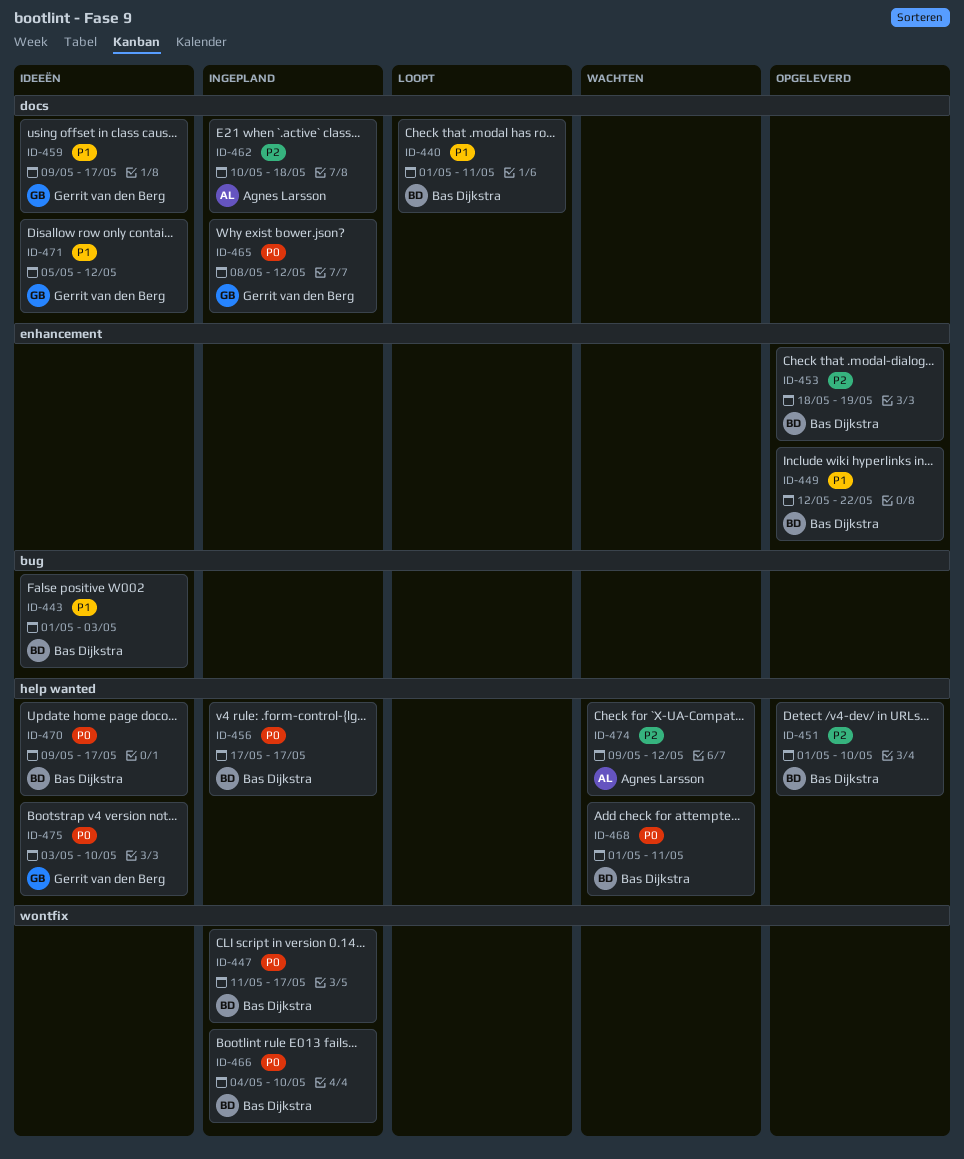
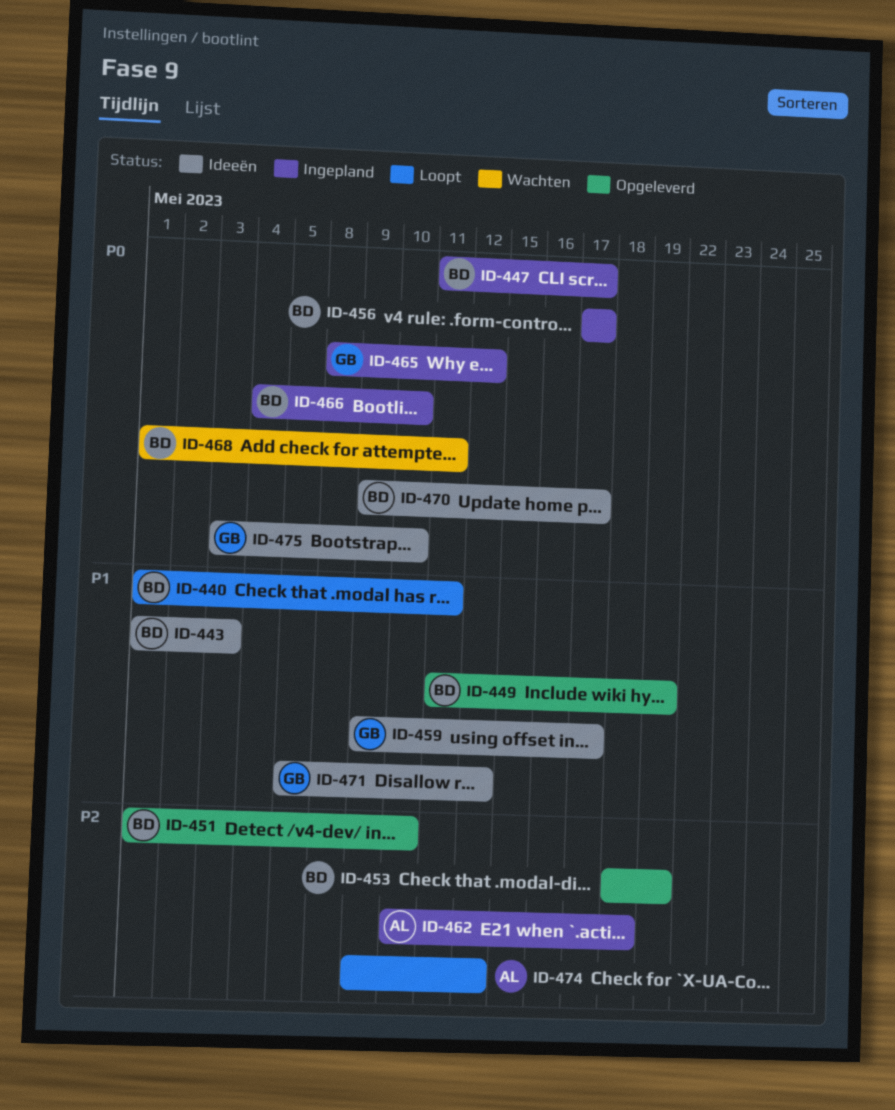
ID-449, start: May 12 -> May 11
ID-449, due: May 22 -> May 19
ID-474, status: Wachten -> Loopt

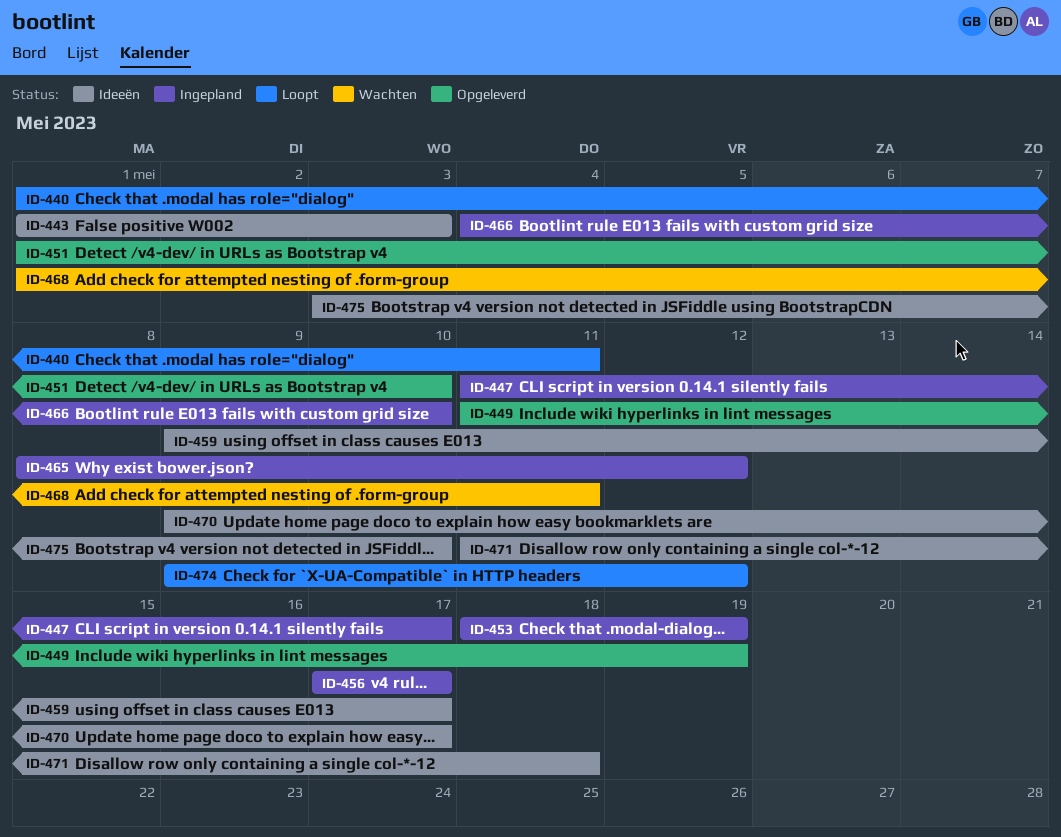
ID-453, status: Opgeleverd -> Ingepland
ID-462: present -> none
ID-471, start: May 5 -> May 11
ID-471, due: May 12 -> May 18

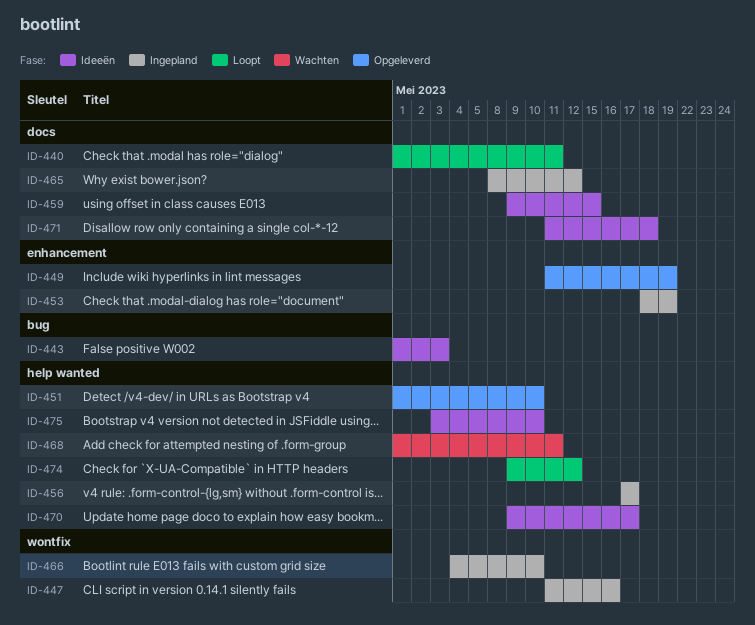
ID-447, due: May 17 -> May 16
ID-459, due: May 17 -> May 15

